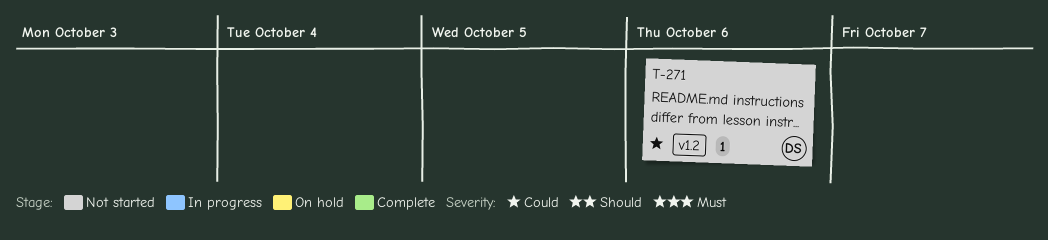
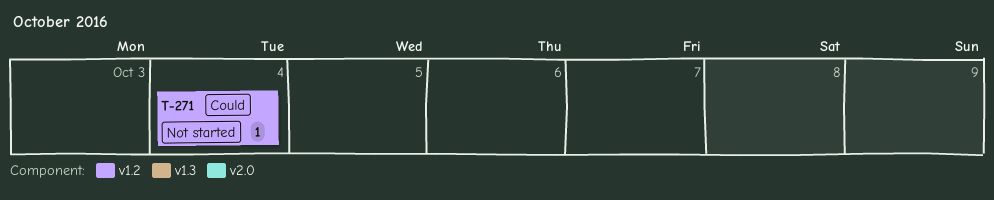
T-271, due: Oct 6 -> Oct 4

